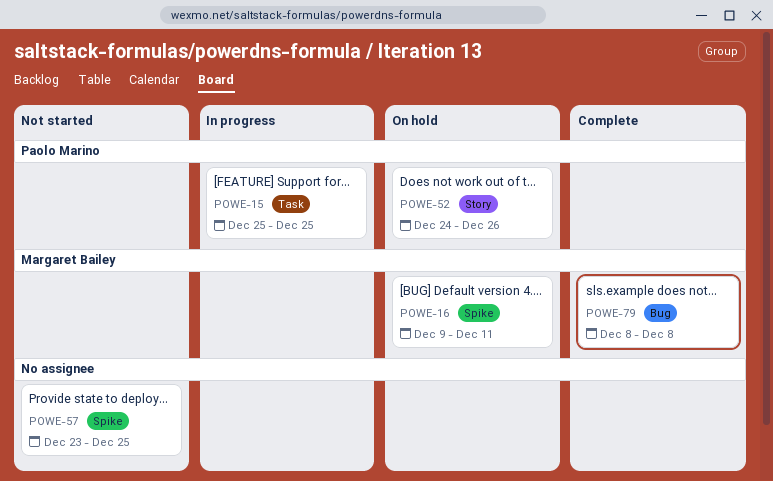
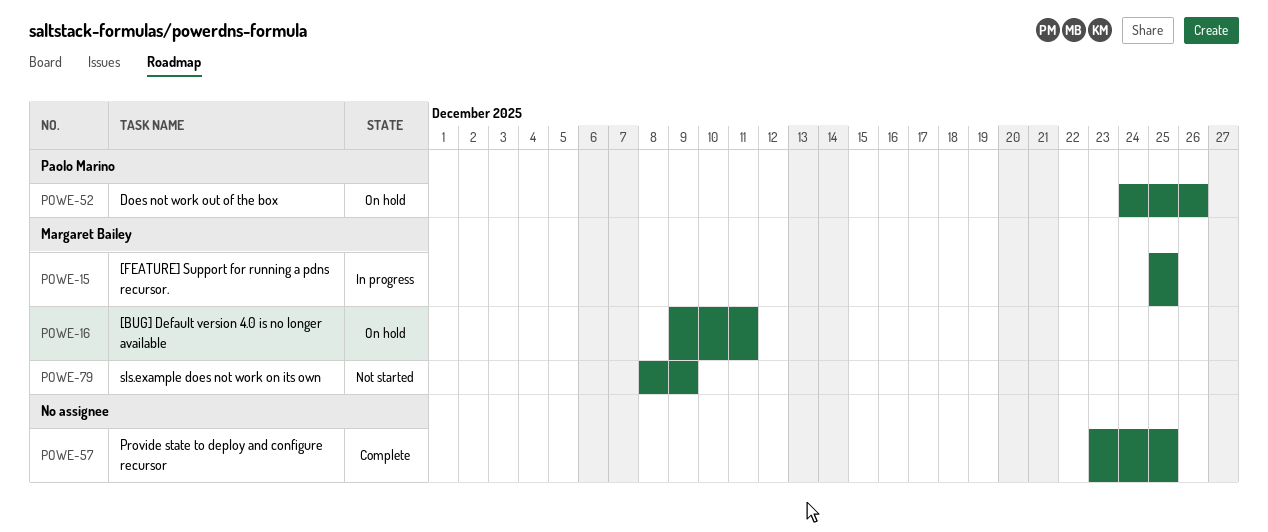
POWE-15, owner: Paolo Marino -> Margaret Bailey
POWE-57, status: Not started -> Complete
POWE-79, status: Complete -> Not started
POWE-79, due: Dec 8 -> Dec 9

